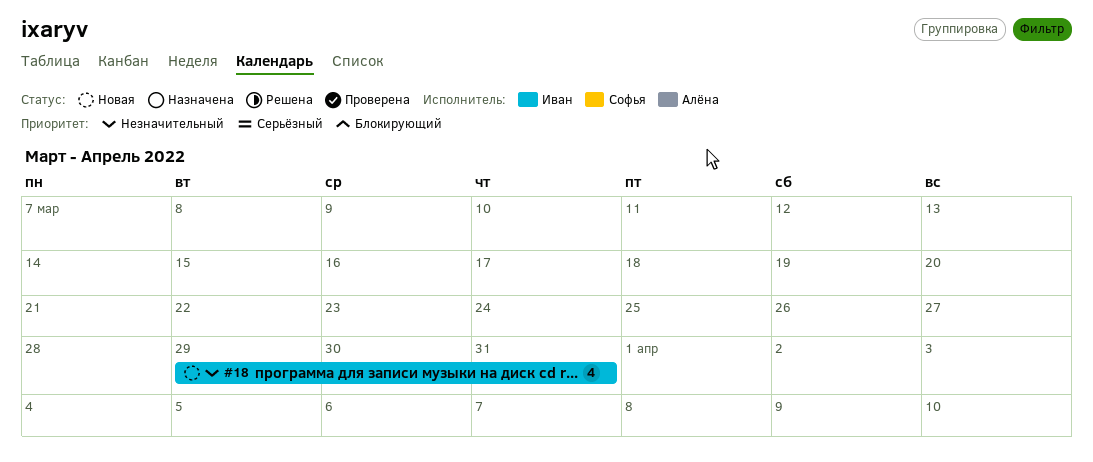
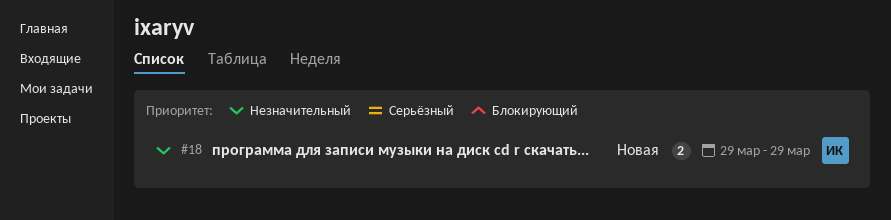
#18, estimate: 4 -> 2
#18, due: Mar 31 -> Mar 29

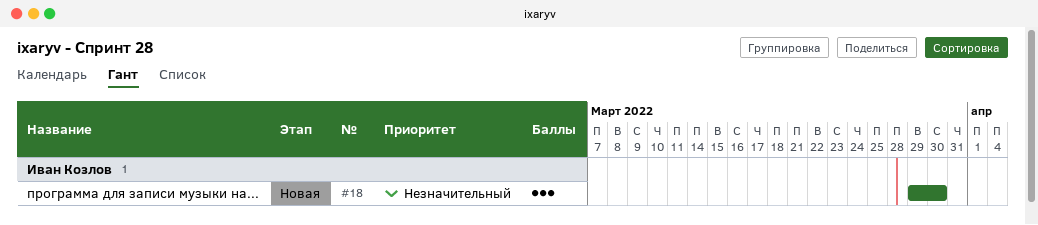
#18, estimate: 2 -> 3
#18, due: Mar 29 -> Mar 30

